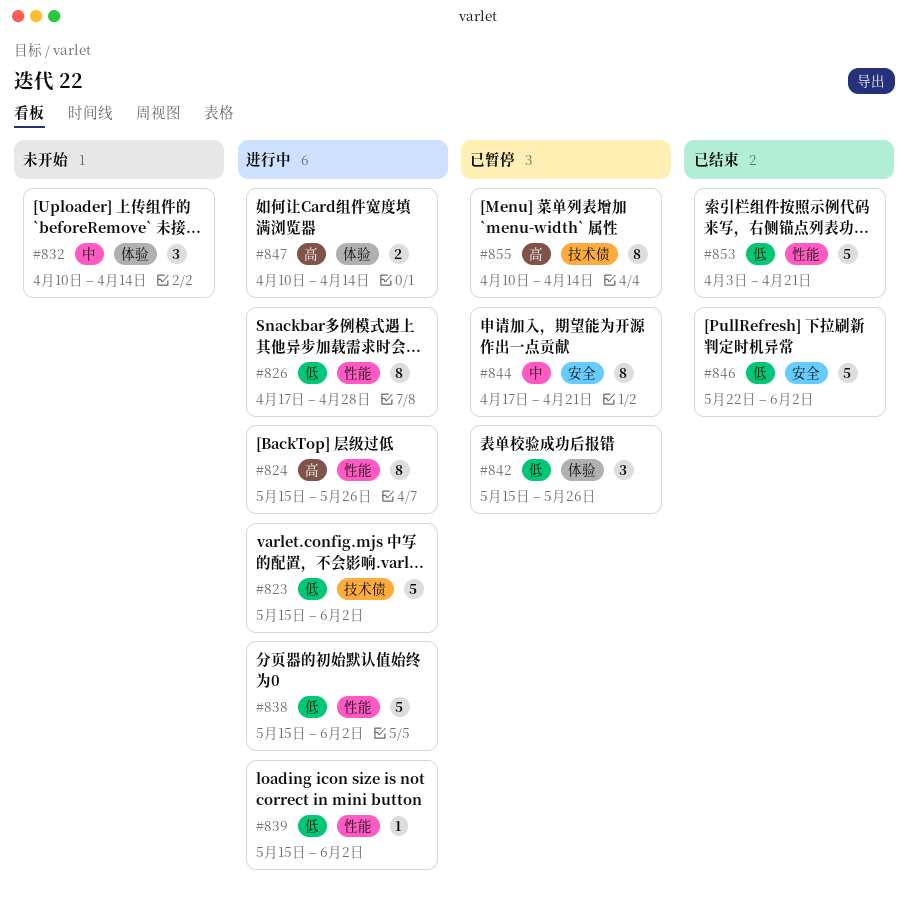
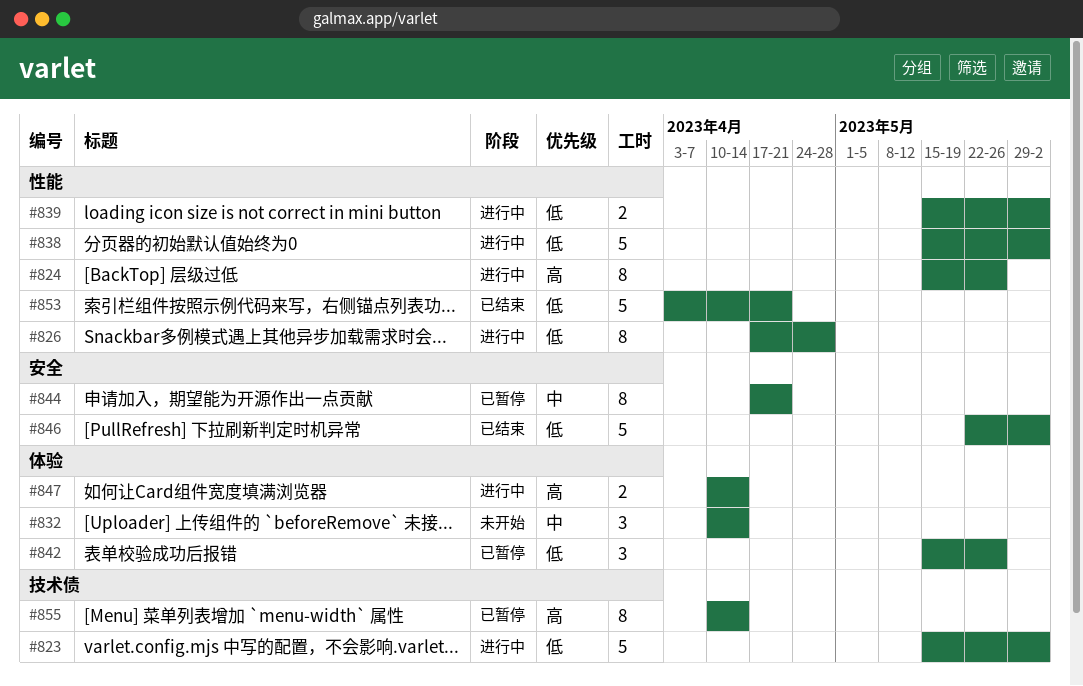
#839, estimate: 1 -> 2

